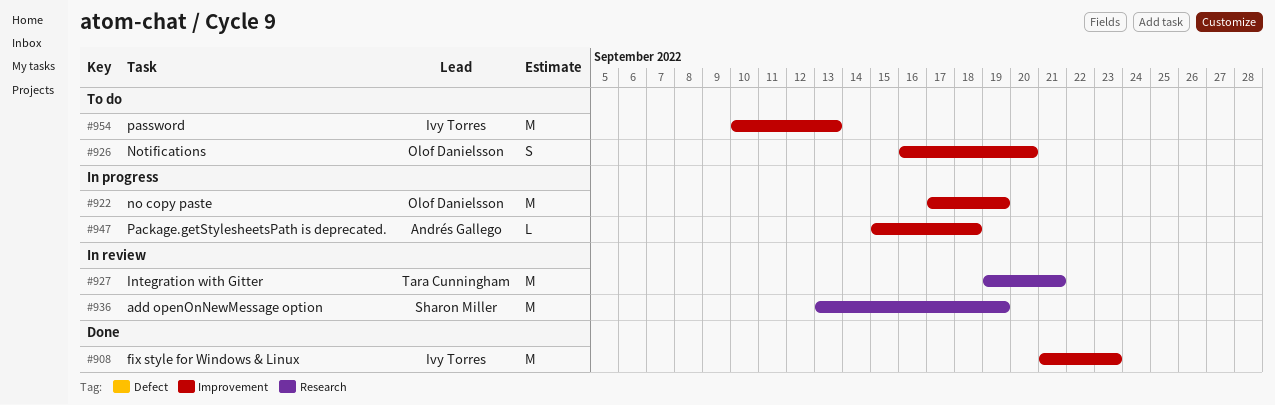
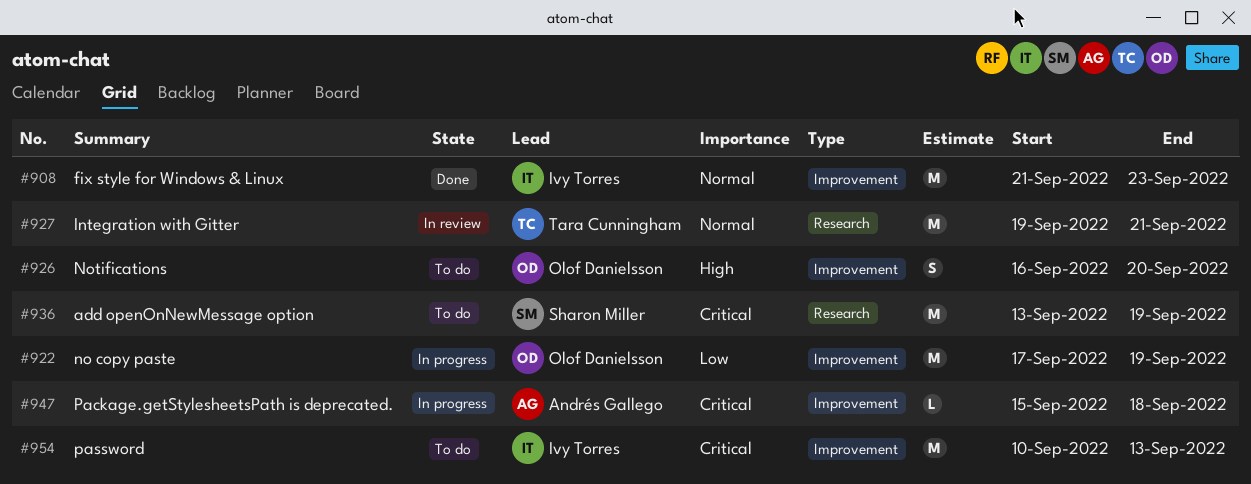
#936, status: In review -> To do

